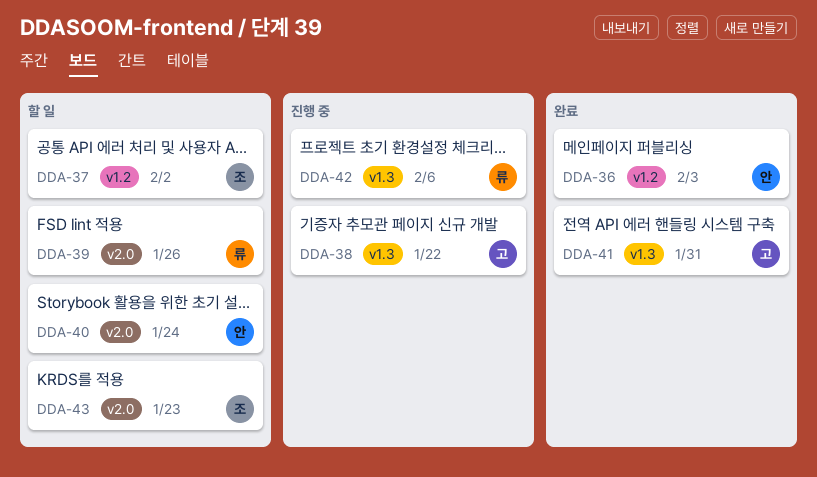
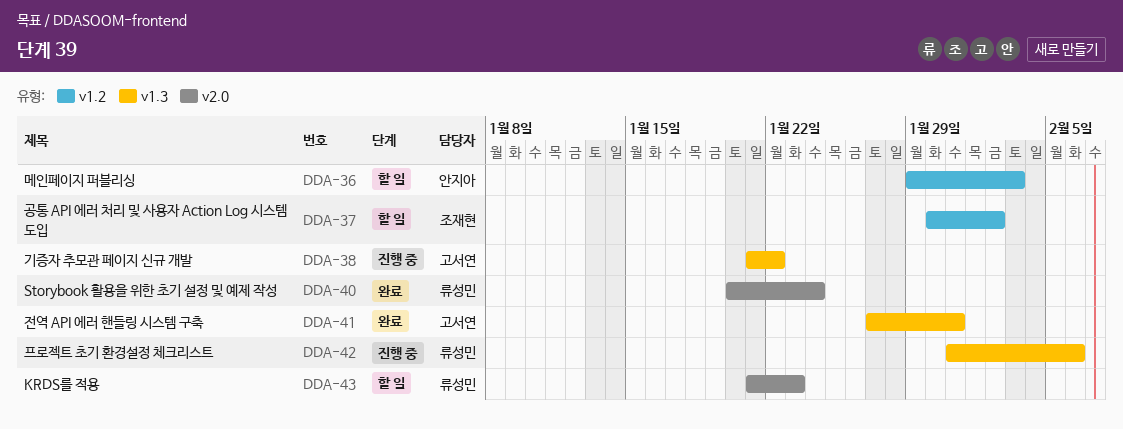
DDA-36, status: 완료 -> 할 일
DDA-39: present -> none
DDA-40, status: 할 일 -> 완료
DDA-40, owner: 안지아 -> 류성민
DDA-43, owner: 조재현 -> 류성민

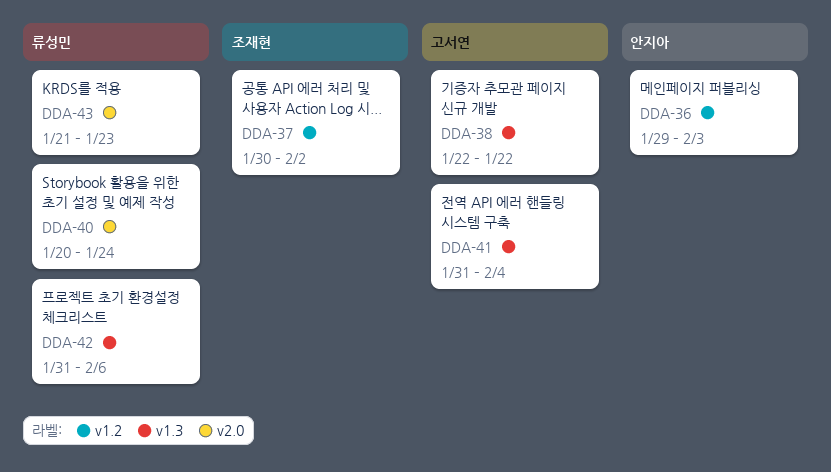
DDA-38, start: Jan 21 -> Jan 22
DDA-41, start: Jan 27 -> Jan 31
DDA-41, due: Jan 31 -> Feb 4

